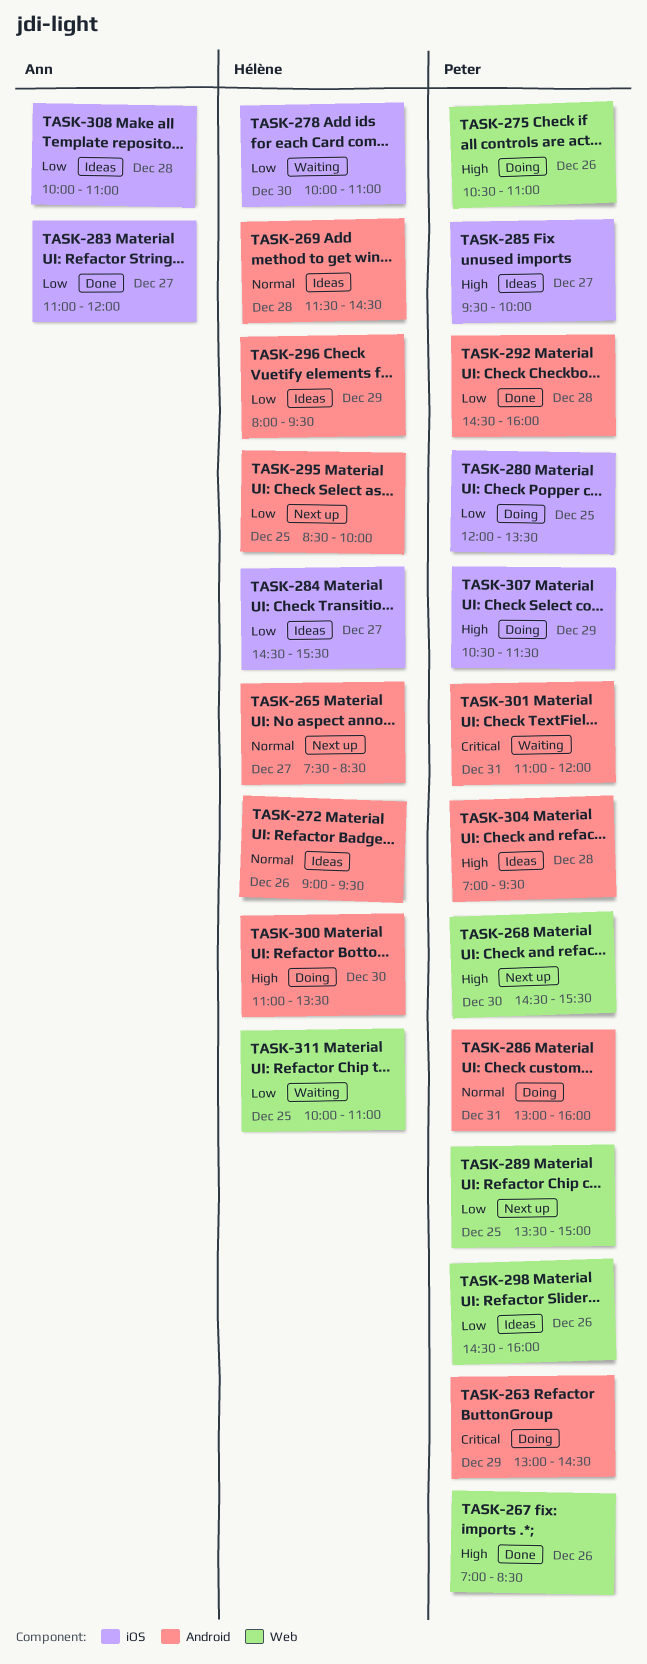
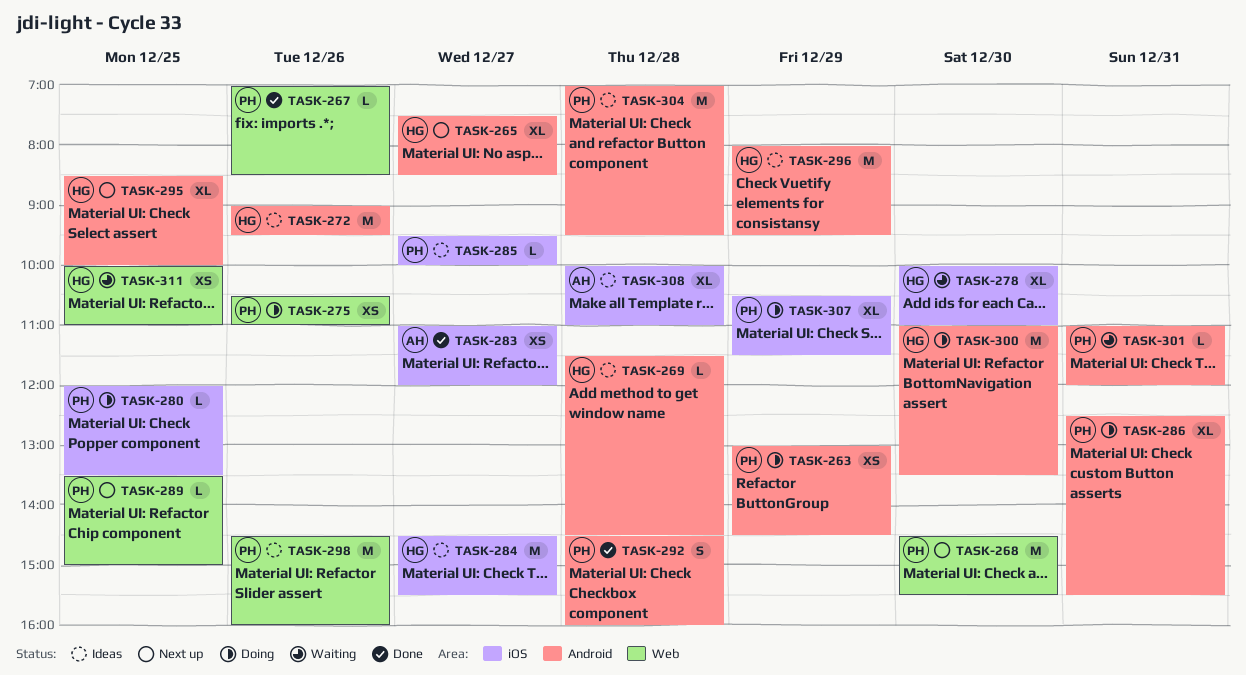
TASK-286, begins: 13:00 -> 12:30
TASK-286, ends: 16:00 -> 15:30

